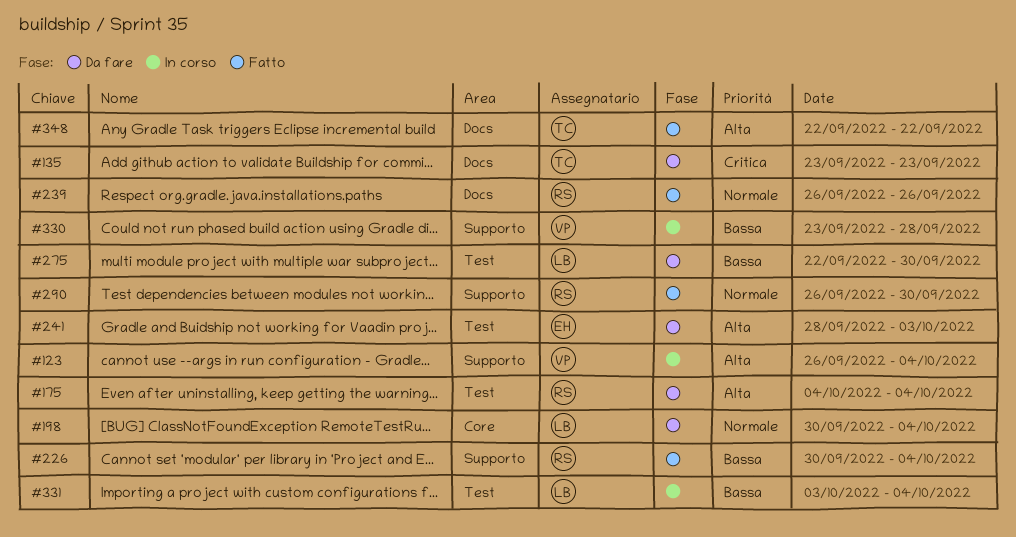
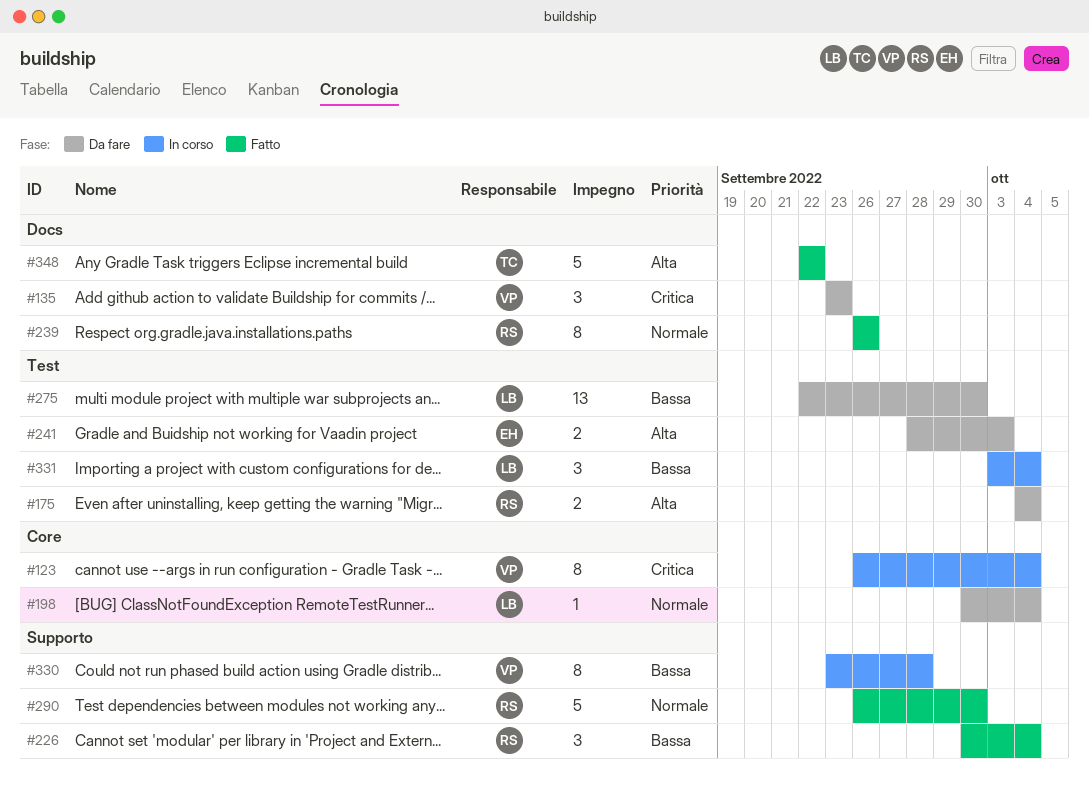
#123, priority: Alta -> Critica
#123, label: Supporto -> Core
#135, owner: TC -> VP

